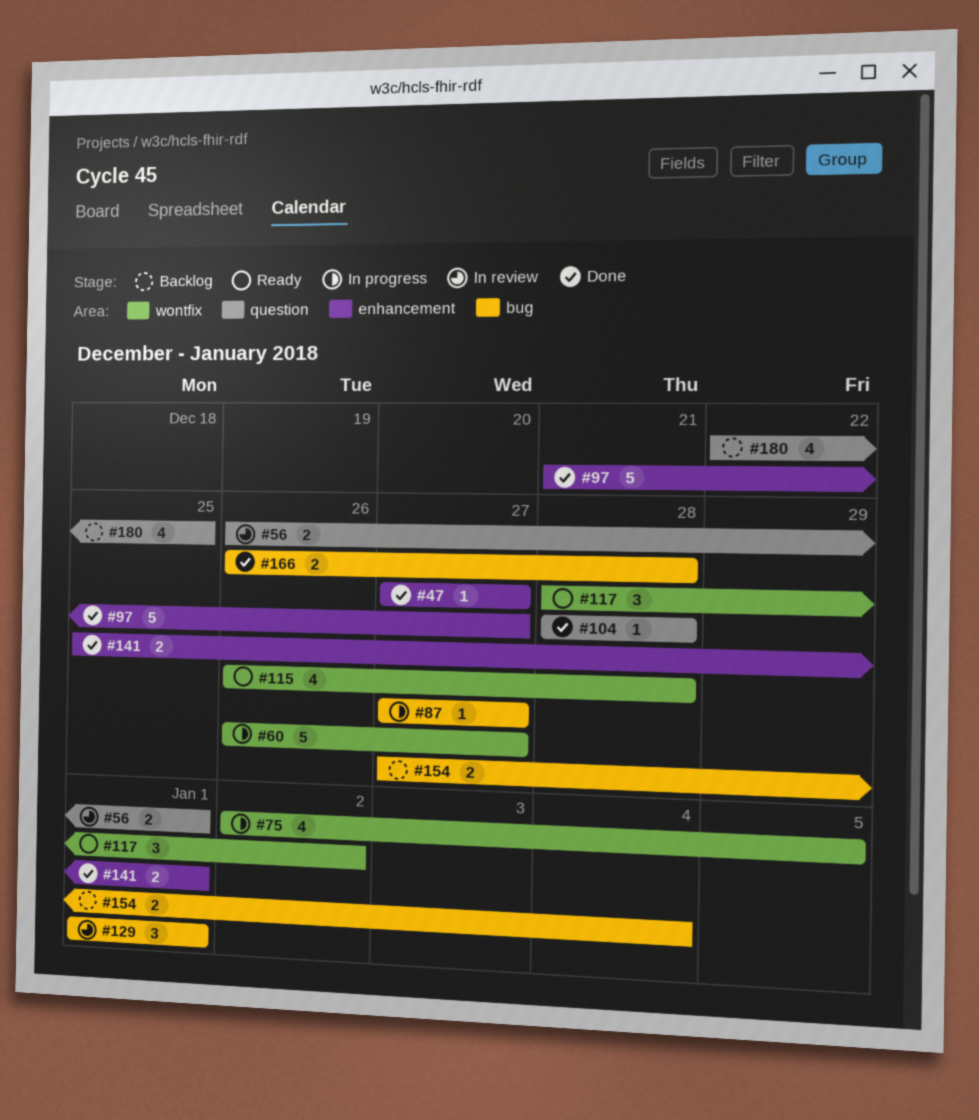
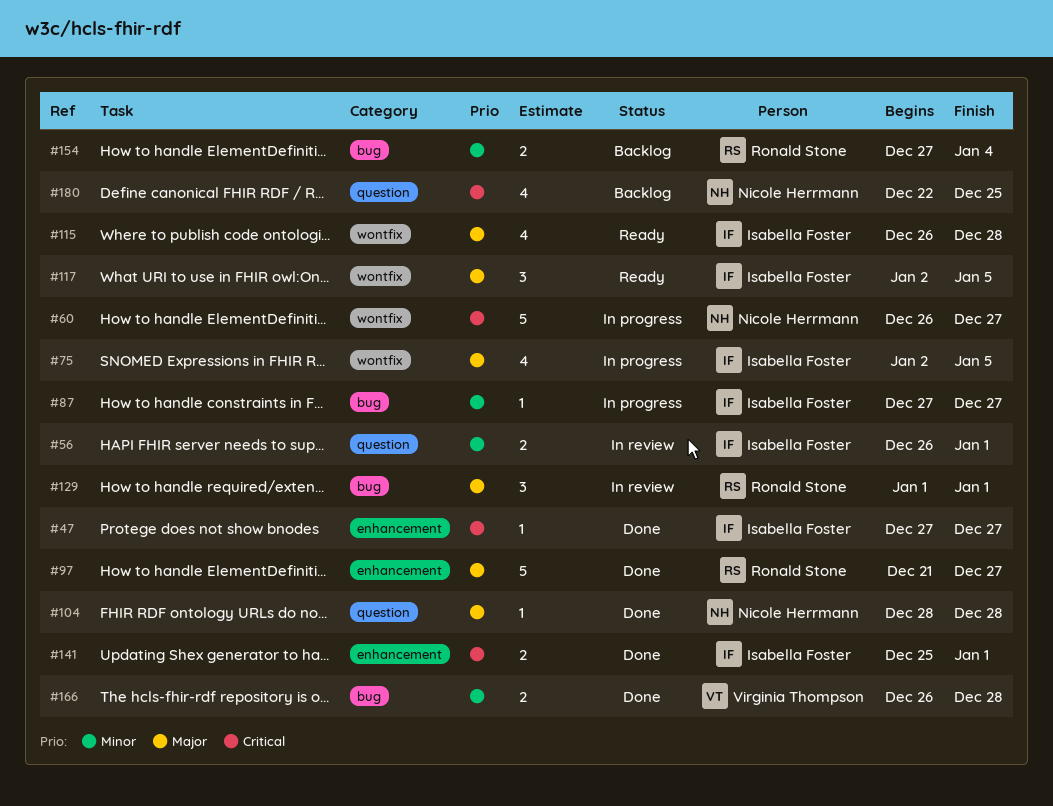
#117, start: Dec 28 -> Jan 2
#117, due: Jan 2 -> Jan 5

